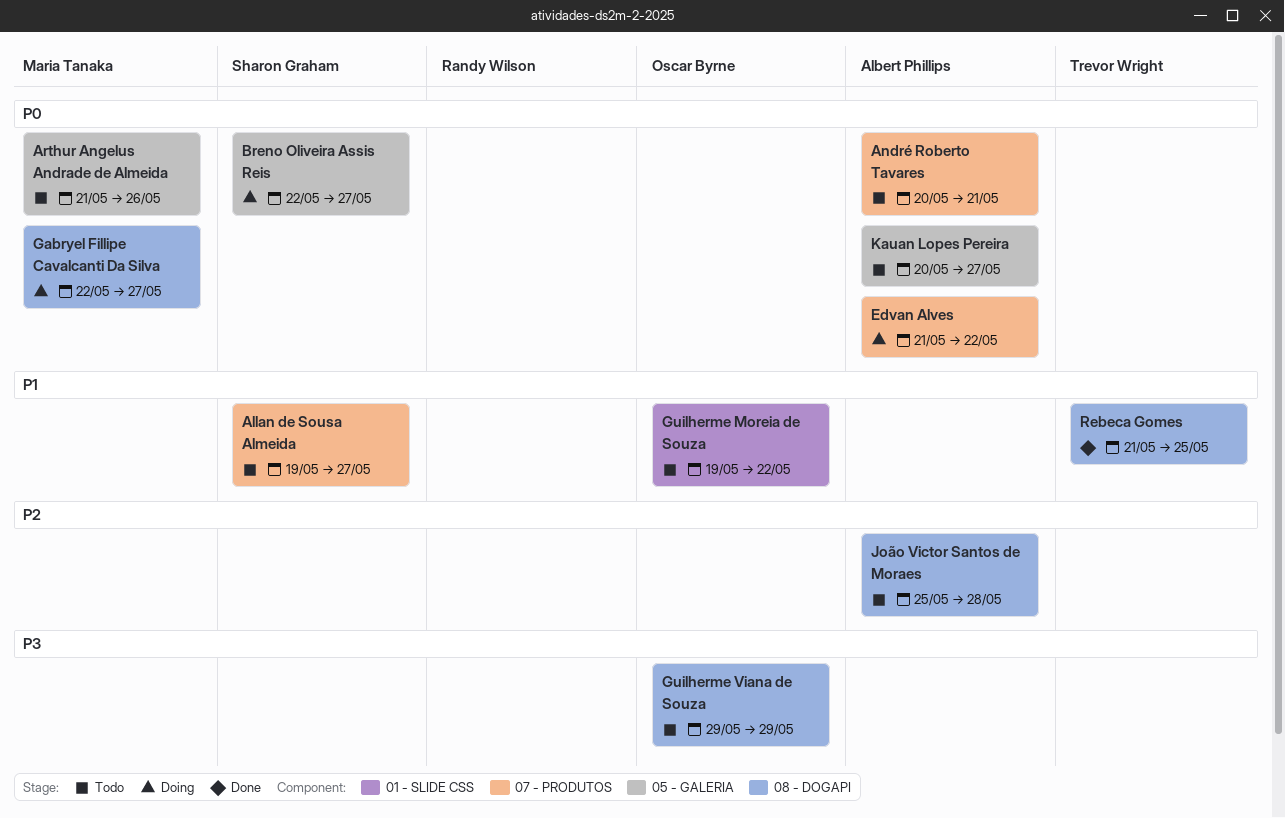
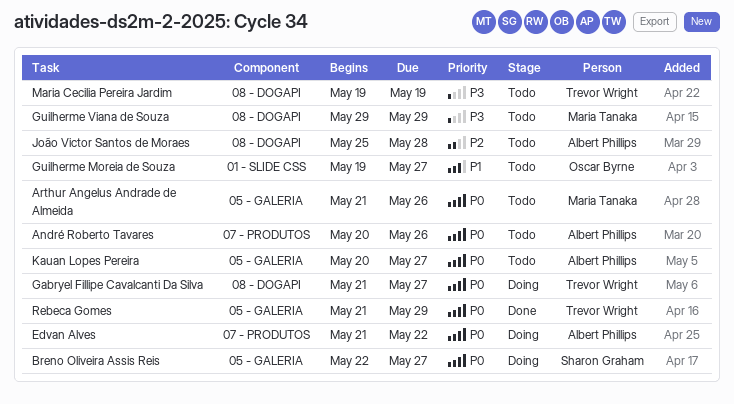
Allan de Sousa Almeida: present -> none
André Roberto Tavares, due: May 21 -> May 26
Gabryel Fillipe Cavalcanti Da Silva, owner: Maria Tanaka -> Trevor Wright
Gabryel Fillipe Cavalcanti Da Silva, start: May 22 -> May 21
Guilherme Moreia de Souza, due: May 22 -> May 27
Guilherme Viana de Souza, owner: Oscar Byrne -> Maria Tanaka
Maria Cecilia Pereira Jardim: none -> present
Rebeca Gomes, priority: P1 -> P0
Rebeca Gomes, label: 08 - DOGAPI -> 05 - GALERIA
Rebeca Gomes, due: May 25 -> May 29

